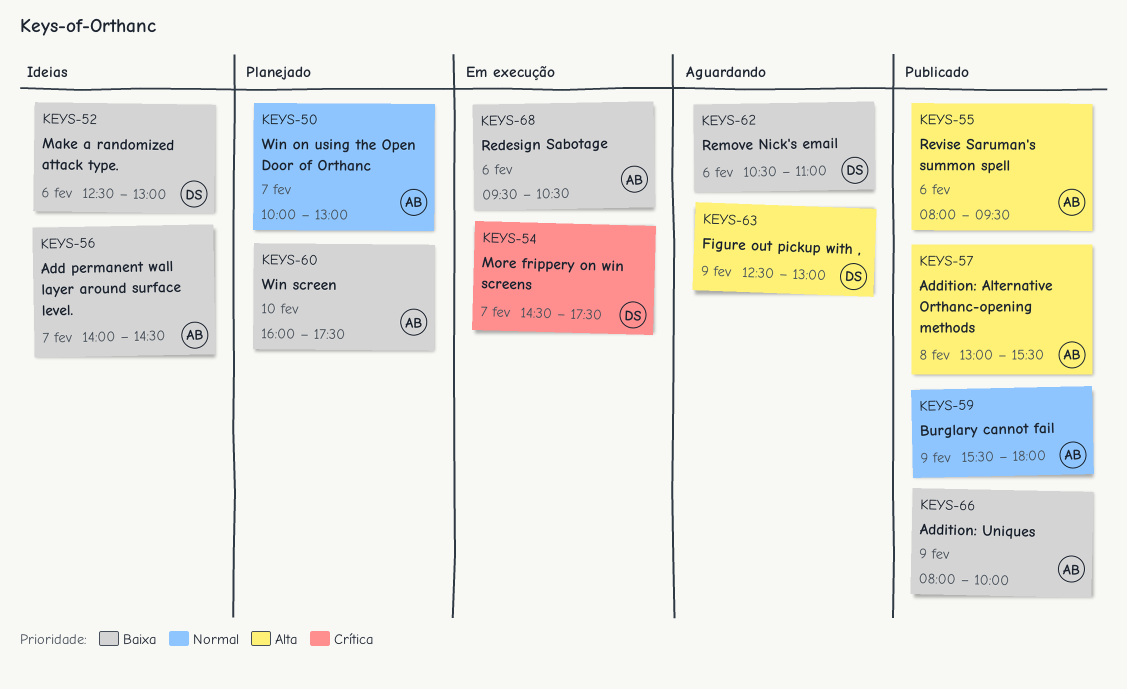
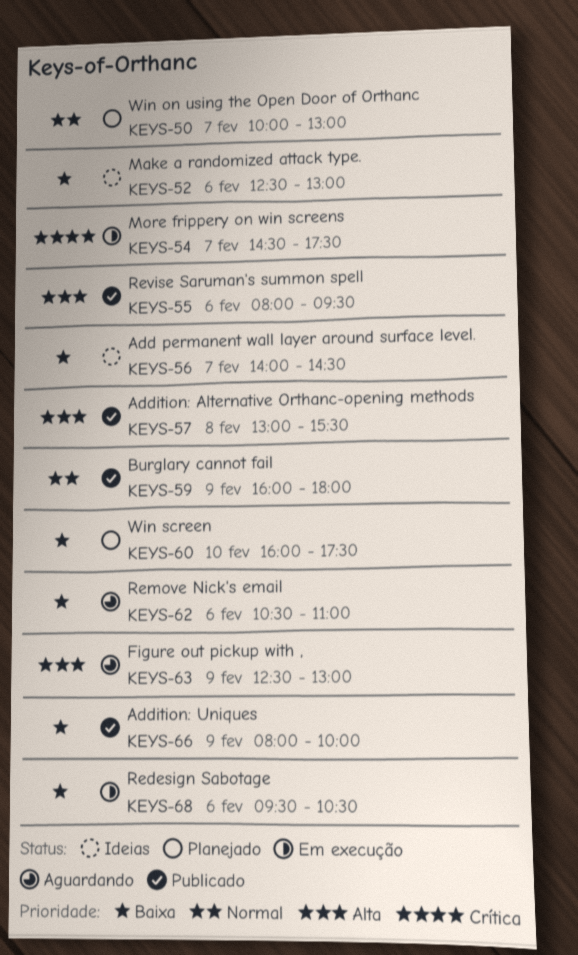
KEYS-59, begins: 15:30 -> 16:00

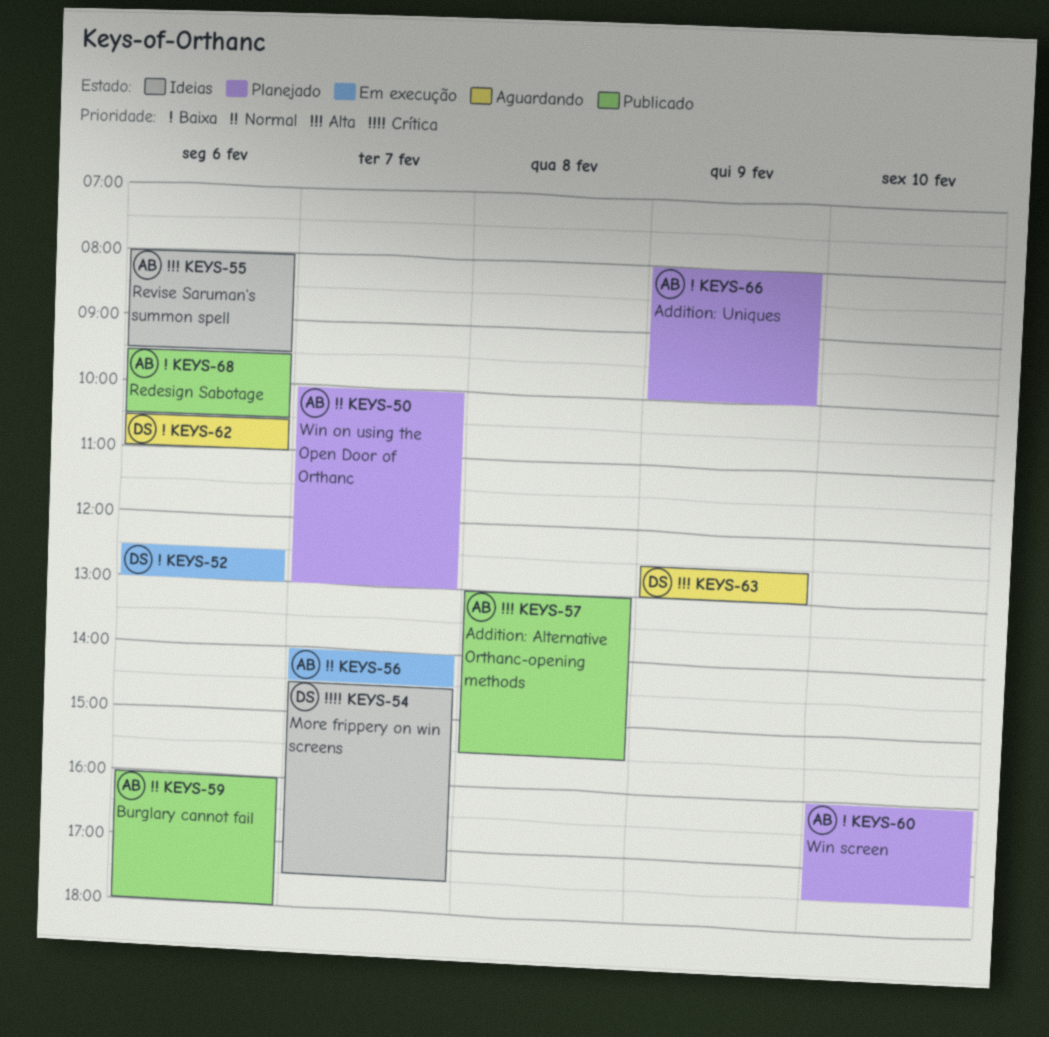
KEYS-52, status: Ideias -> Em execução
KEYS-54, status: Em execução -> Ideias
KEYS-55, status: Publicado -> Ideias
KEYS-56, status: Ideias -> Em execução
KEYS-56, priority: Baixa -> Normal
KEYS-59, day: Feb 9 -> Feb 6
KEYS-66, status: Publicado -> Planejado
KEYS-68, status: Em execução -> Publicado

